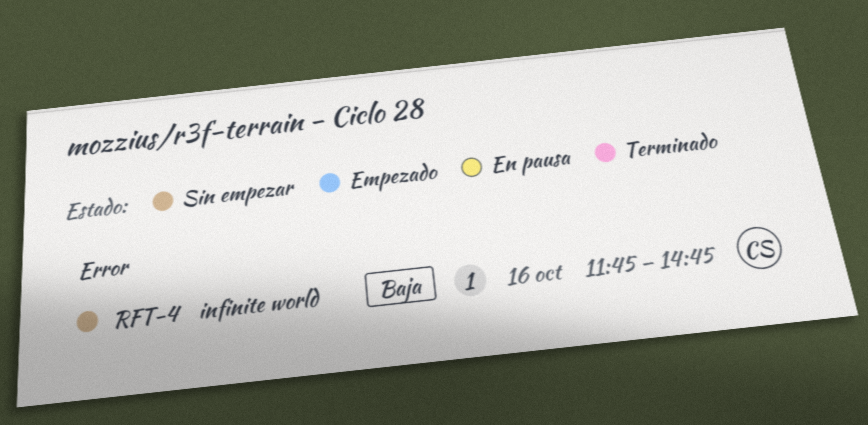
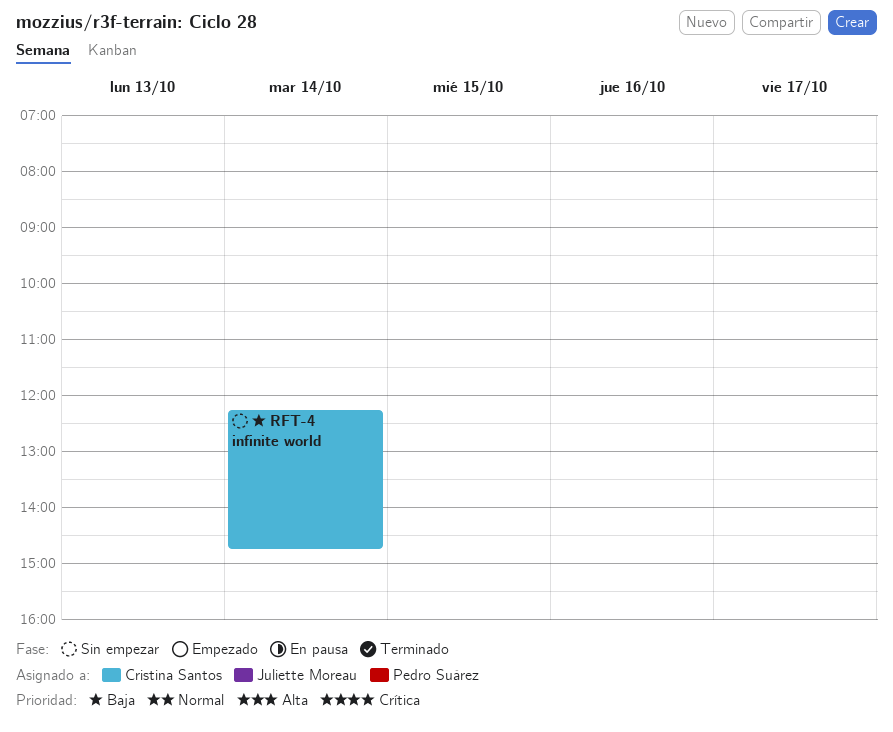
RFT-4, day: Oct 16 -> Oct 14
RFT-4, begins: 11:45 -> 12:15

